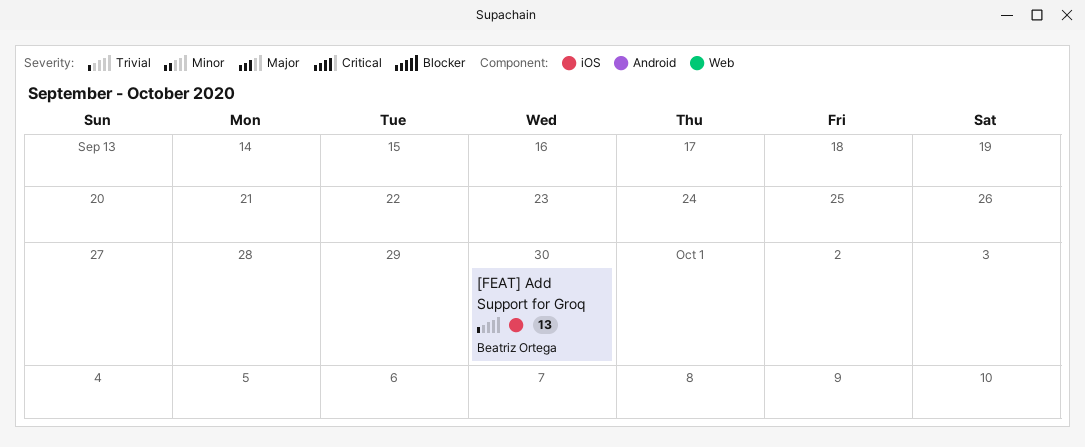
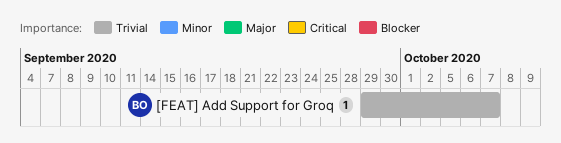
[FEAT] Add Support for Groq, estimate: 13 -> 1
[FEAT] Add Support for Groq, due: Sep 30 -> Oct 7

